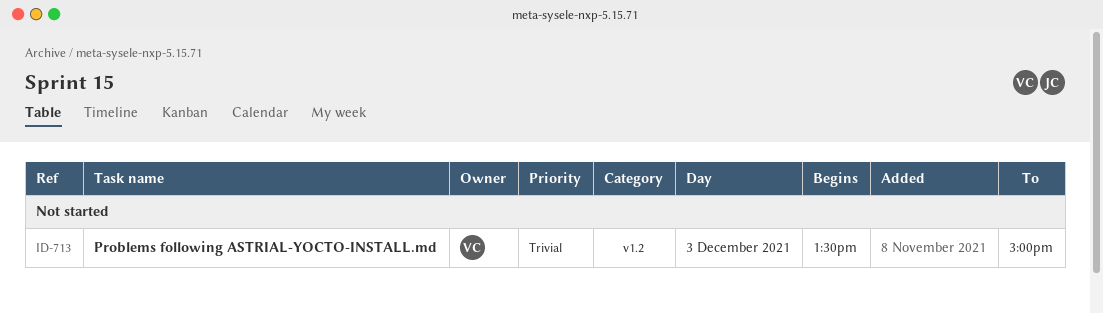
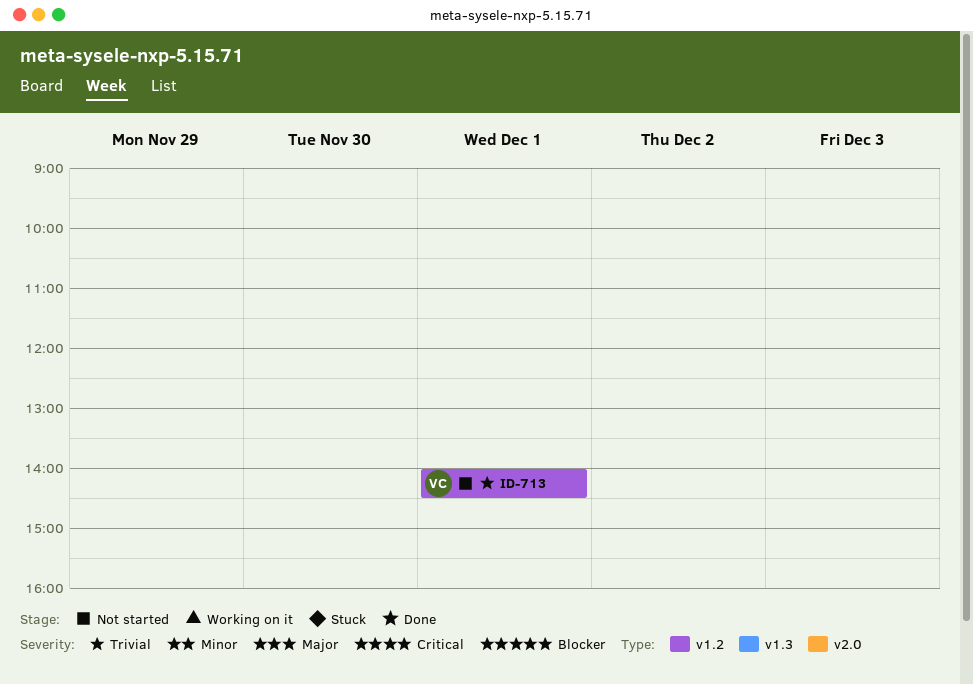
ID-713, day: Dec 3 -> Dec 1
ID-713, begins: 13:30 -> 14:00
ID-713, ends: 15:00 -> 14:30

